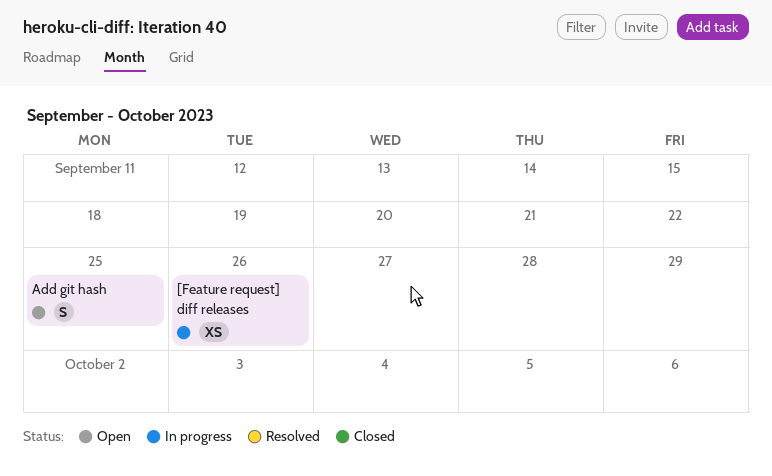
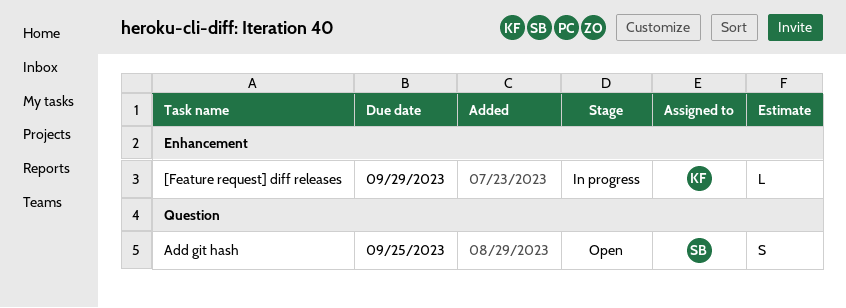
[Feature request] diff releases, estimate: XS -> L
[Feature request] diff releases, due: Sep 26 -> Sep 29

